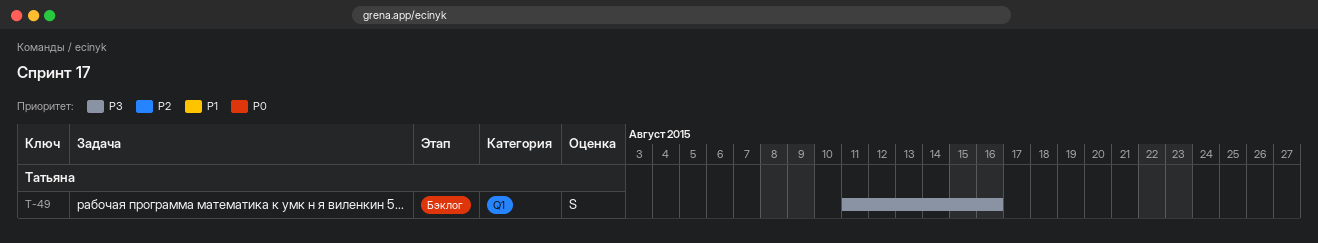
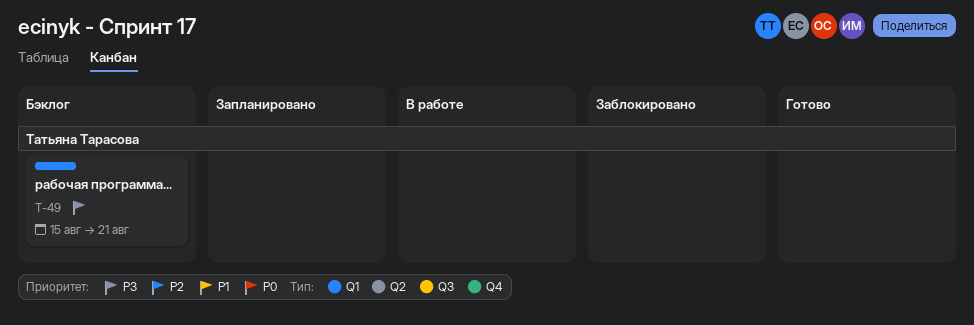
T-49, start: Aug 11 -> Aug 15
T-49, due: Aug 16 -> Aug 21

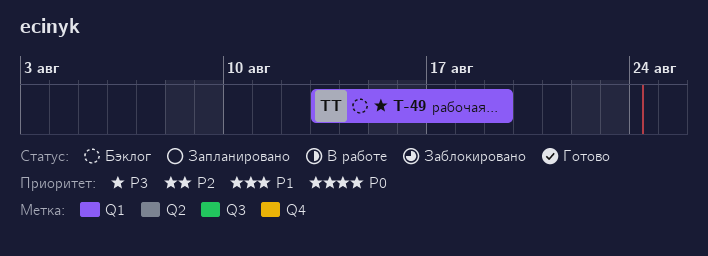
T-49, start: Aug 15 -> Aug 13
T-49, due: Aug 21 -> Aug 19

